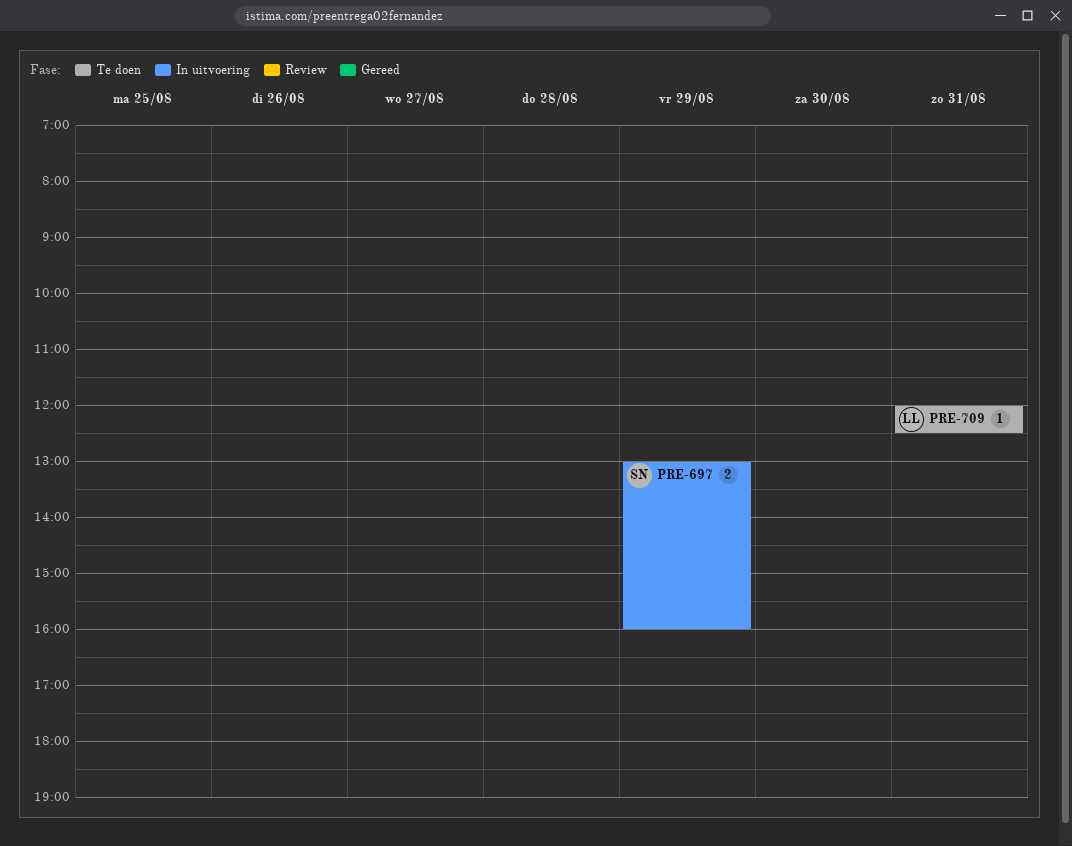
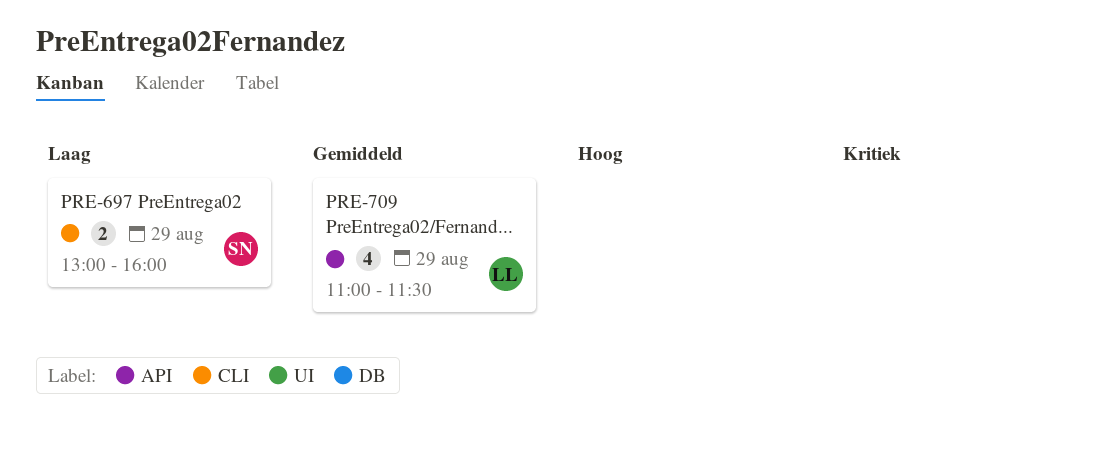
PRE-709, estimate: 1 -> 4
PRE-709, day: Aug 31 -> Aug 29
PRE-709, begins: 12:00 -> 11:00
PRE-709, ends: 12:30 -> 11:30

